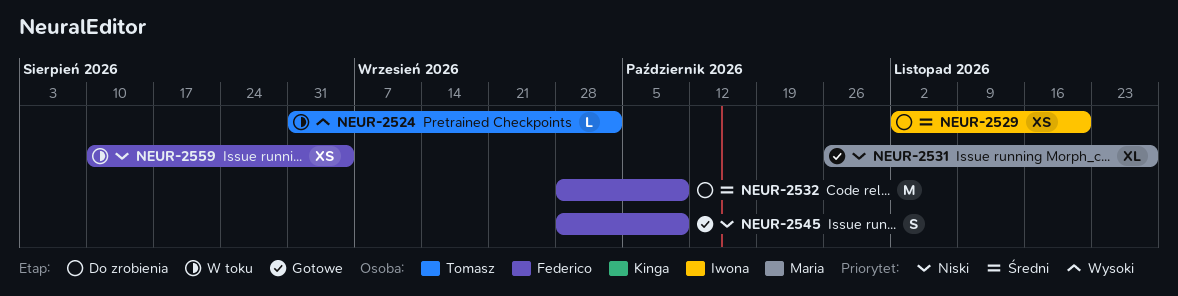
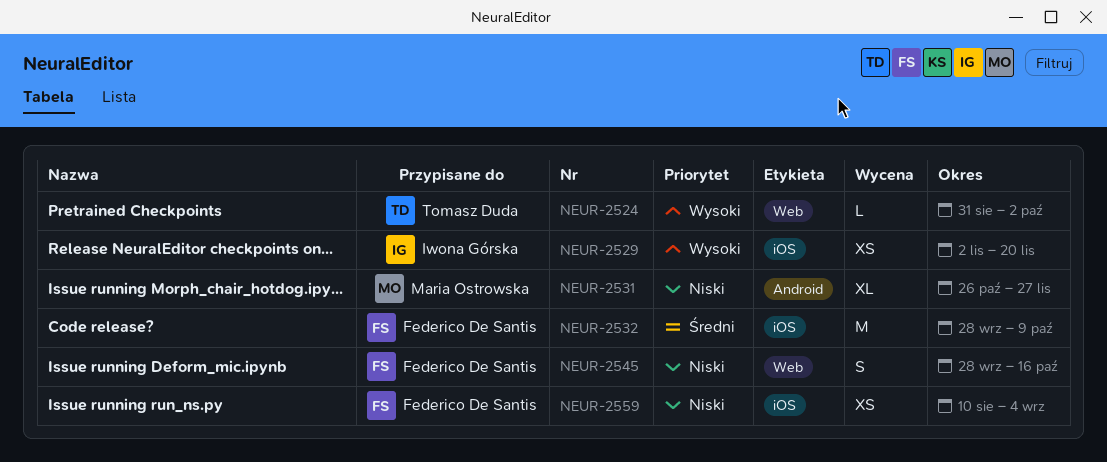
NEUR-2529, priority: Średni -> Wysoki
NEUR-2545, due: Oct 9 -> Oct 16

